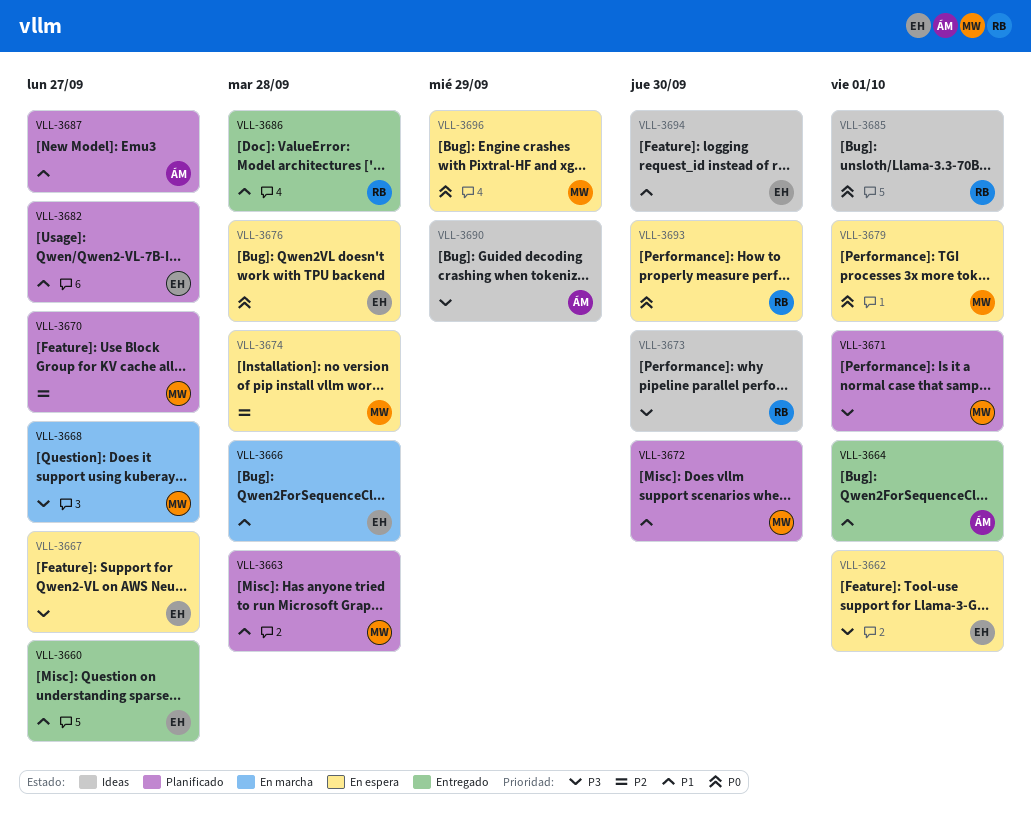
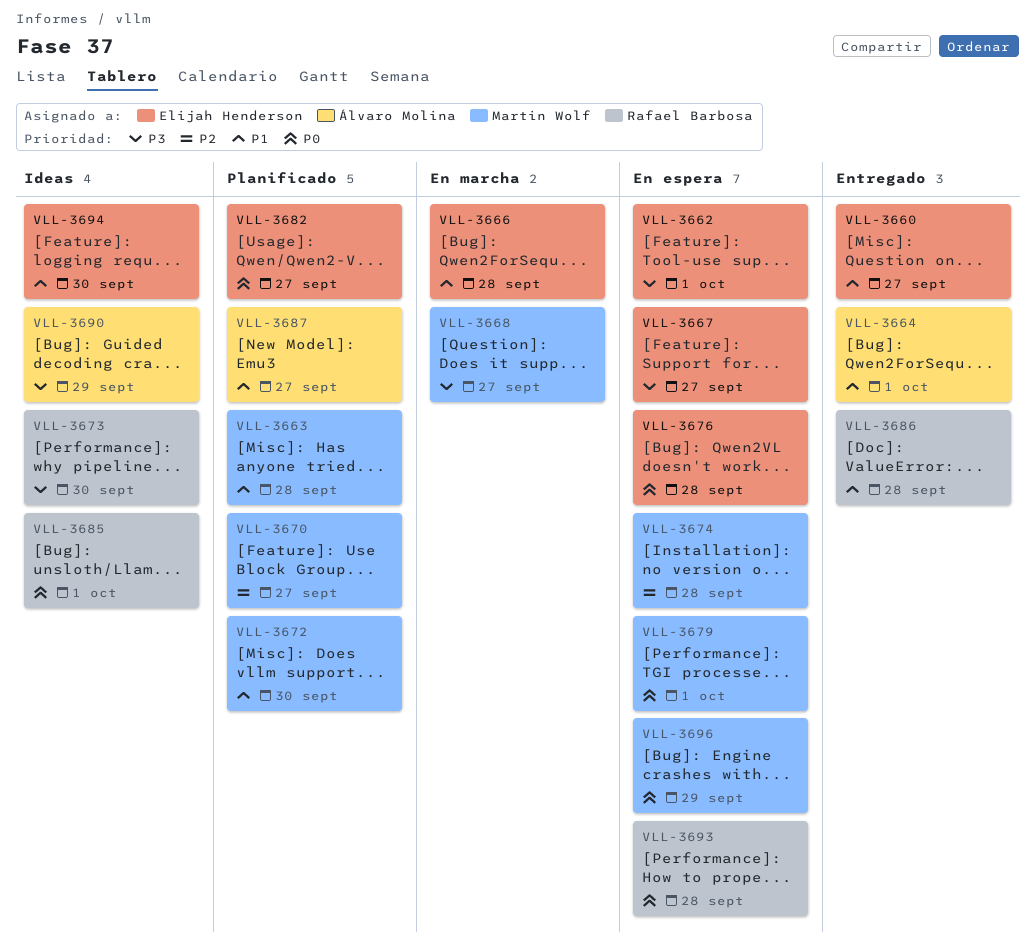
VLL-3671: present -> none
VLL-3682, priority: P1 -> P0
VLL-3693, due: Sep 30 -> Sep 28

